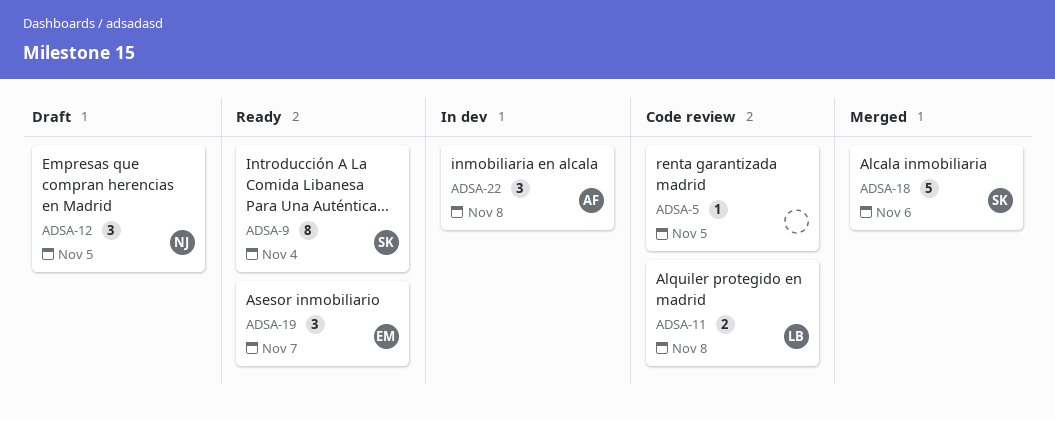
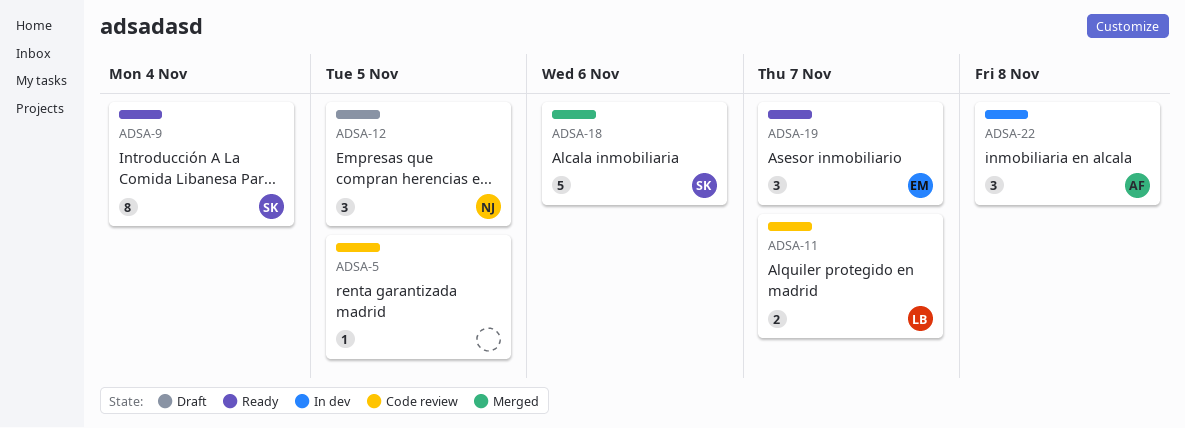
ADSA-11, due: Nov 8 -> Nov 7

